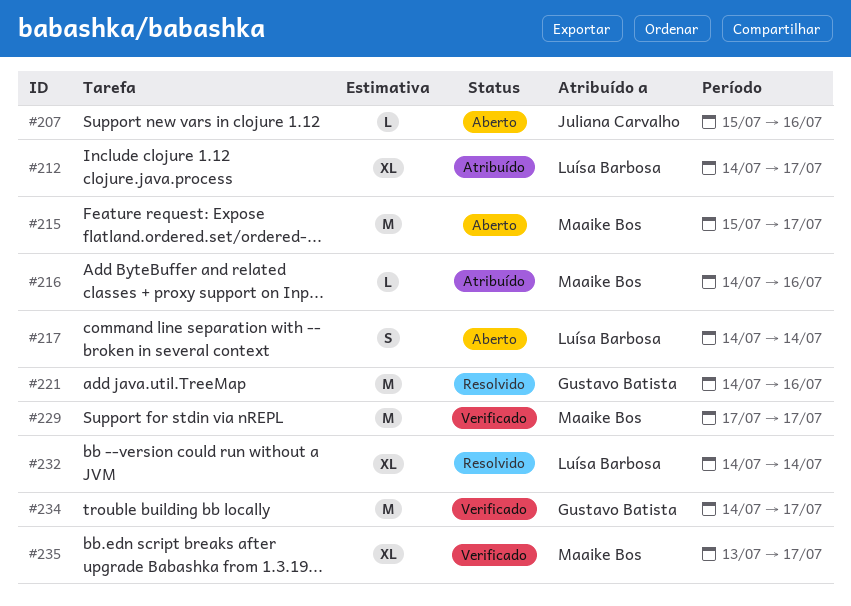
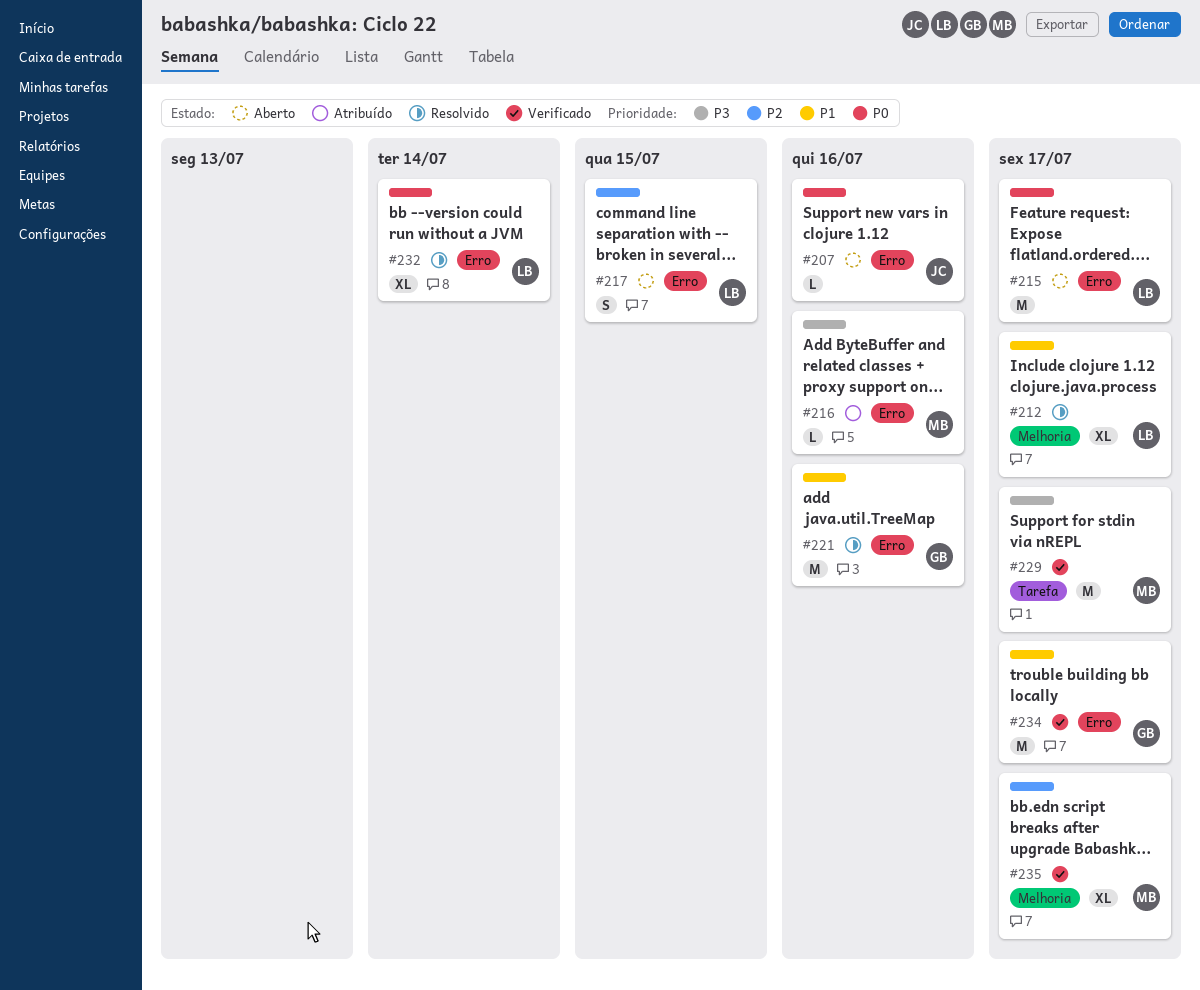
#212, status: Atribuído -> Resolvido
#215, owner: Maaike Bos -> Luísa Barbosa
#217, due: Jul 14 -> Jul 15

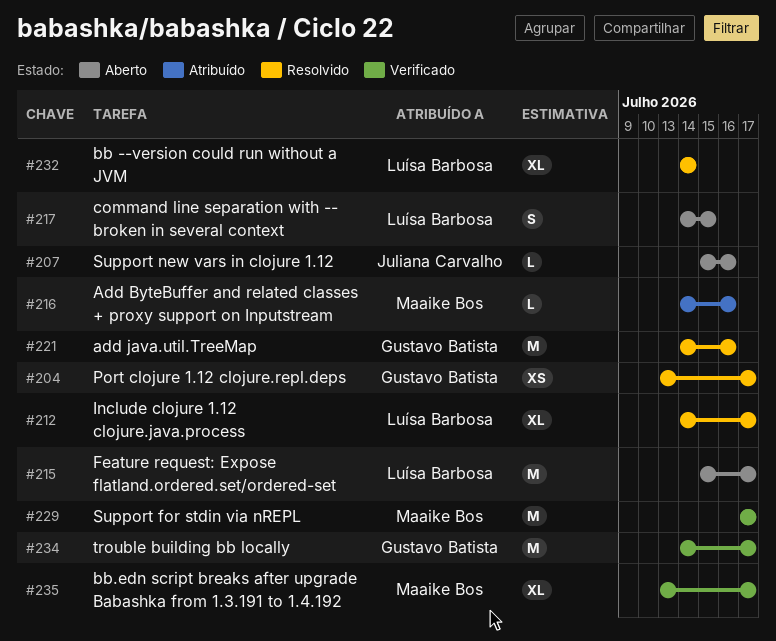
#204: none -> present

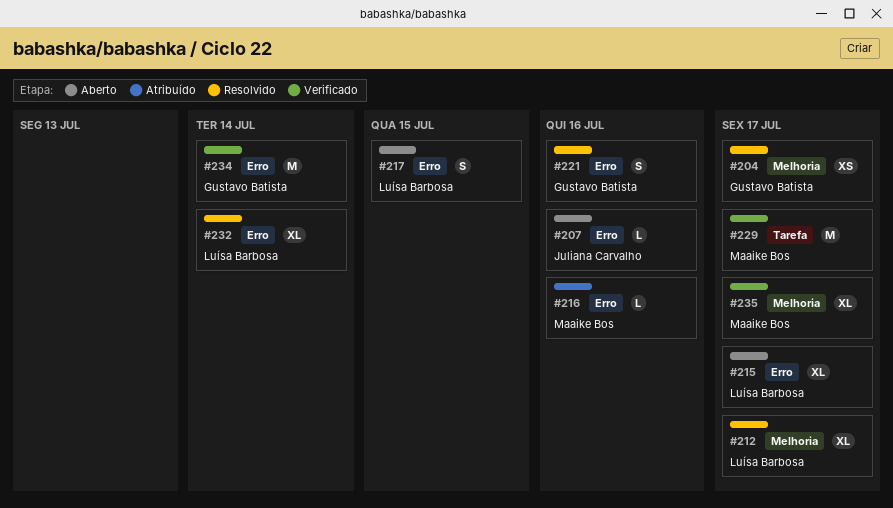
#215, estimate: M -> XL
#221, estimate: M -> S
#234, due: Jul 17 -> Jul 14

